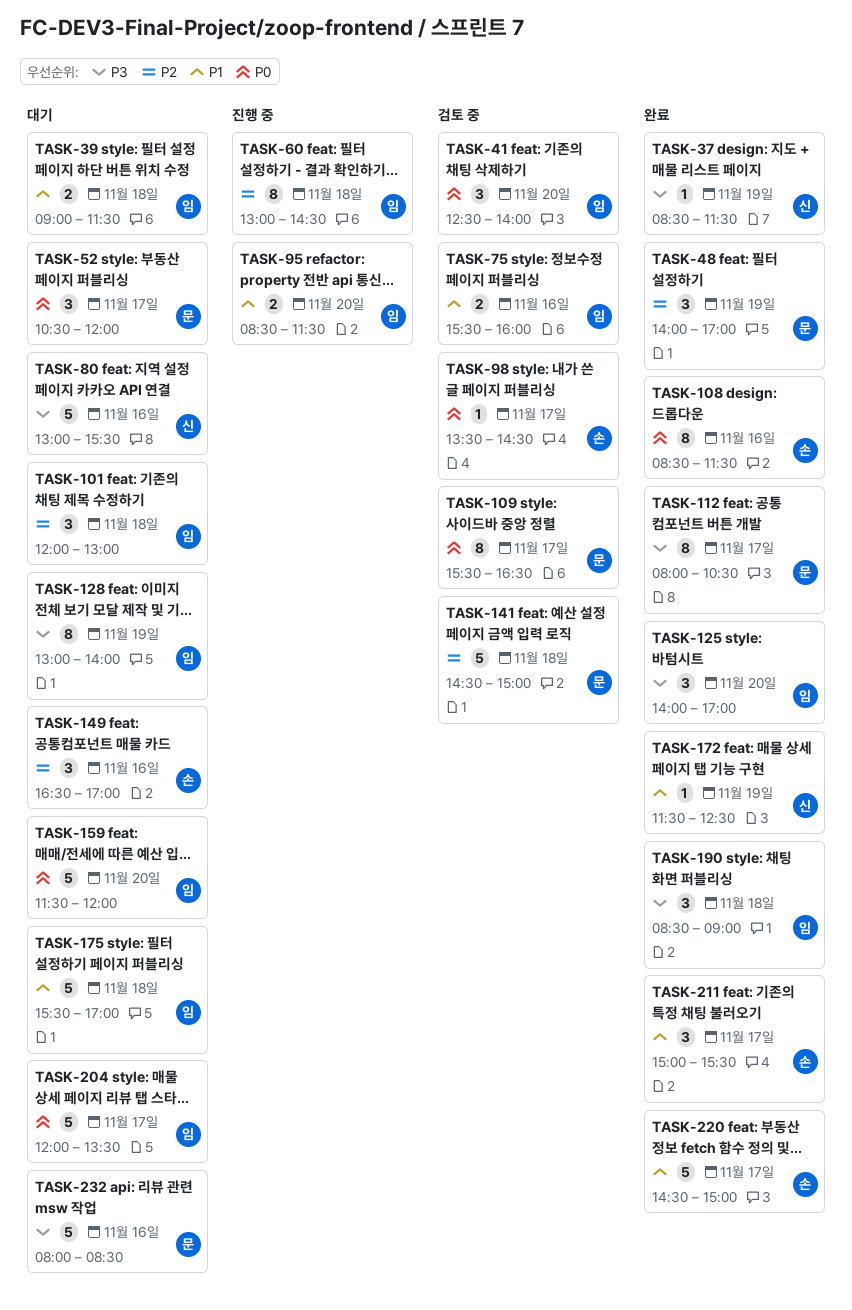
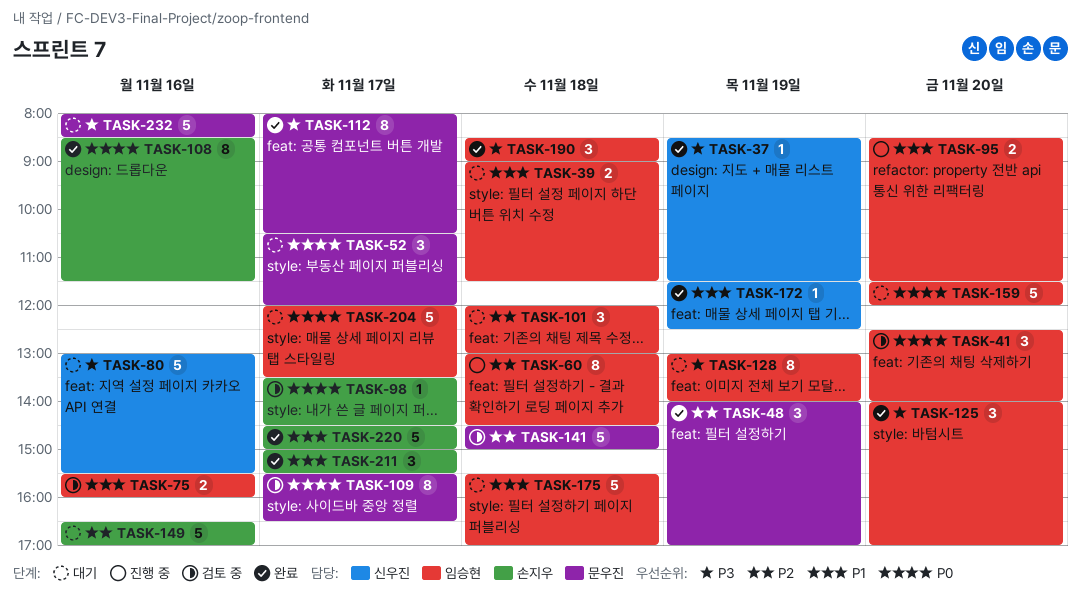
TASK-149, estimate: 3 -> 5

